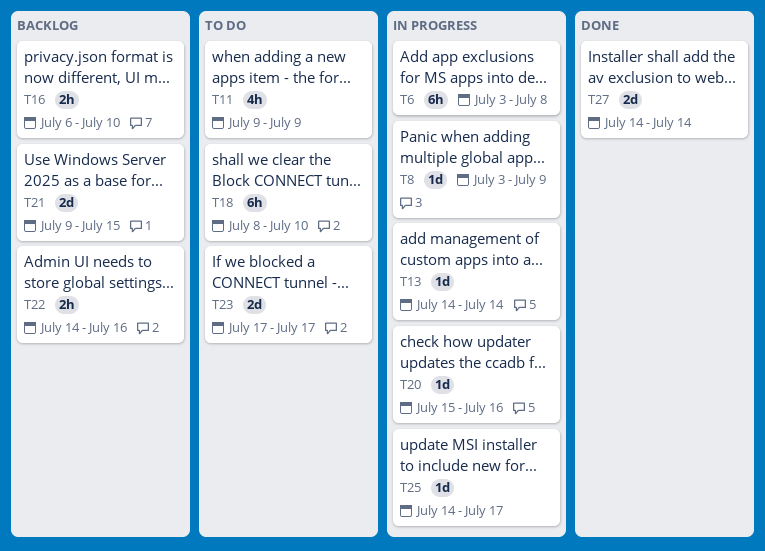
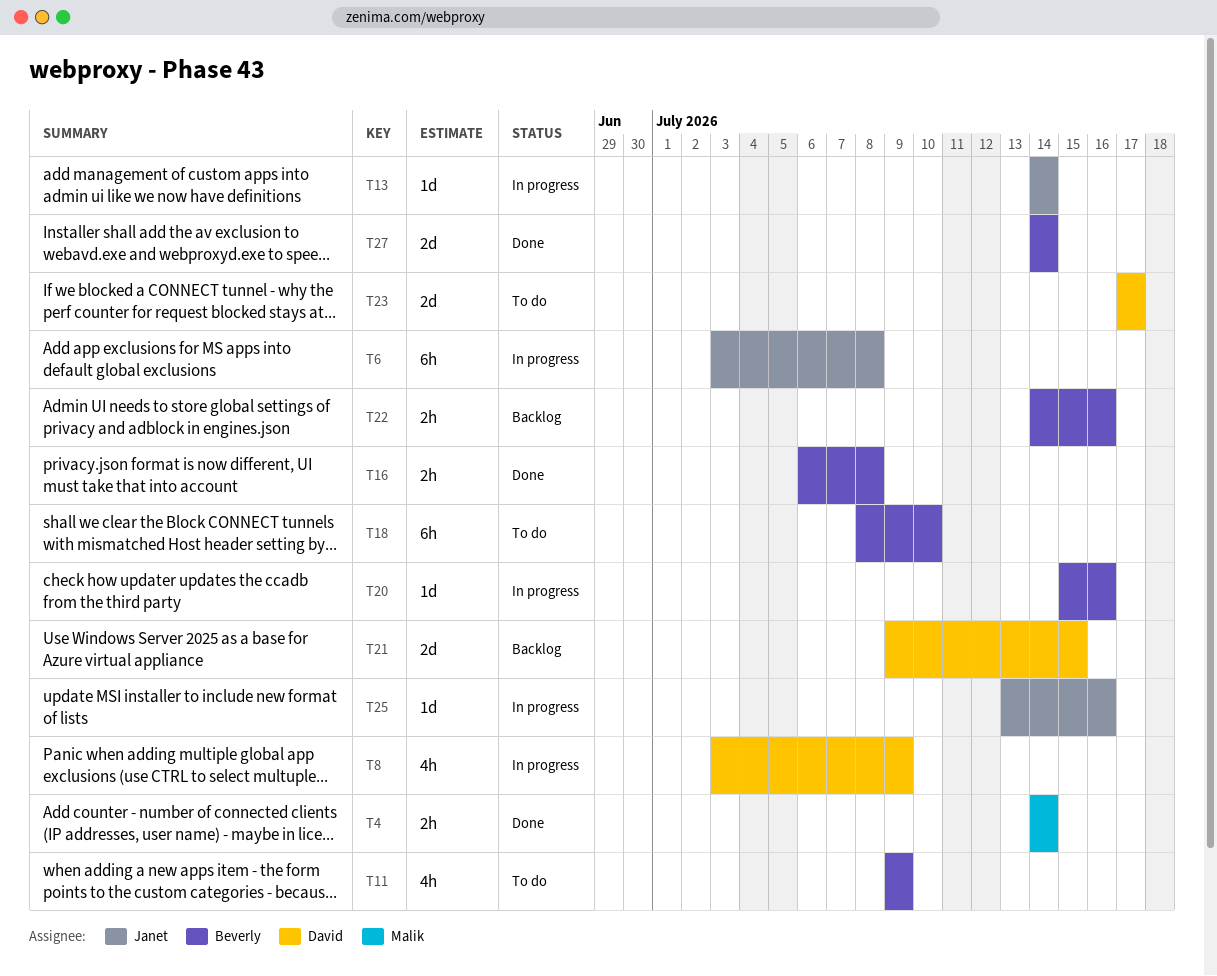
T4: none -> present
T8, estimate: 1d -> 4h
T16, status: Backlog -> Done
T16, due: Jul 10 -> Jul 8
T25, start: Jul 14 -> Jul 13
T25, due: Jul 17 -> Jul 16

